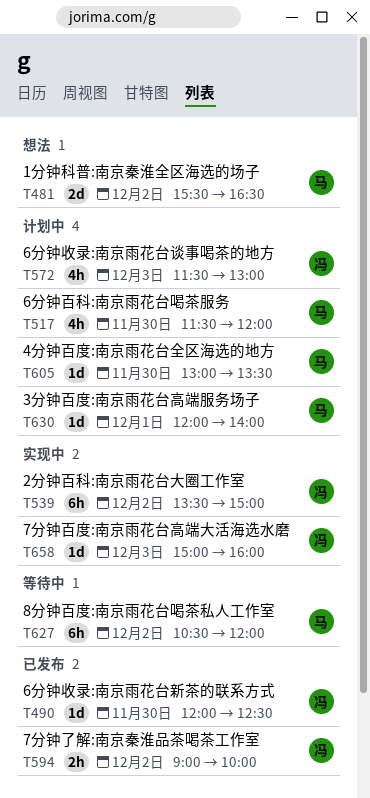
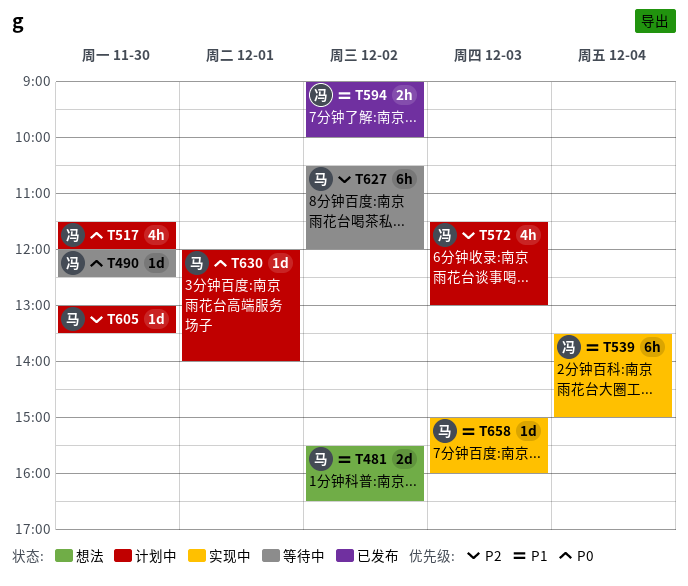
T490, status: 已发布 -> 等待中
T517, owner: 马 -> 冯
T539, day: Dec 2 -> Dec 4
T658, owner: 冯 -> 马

